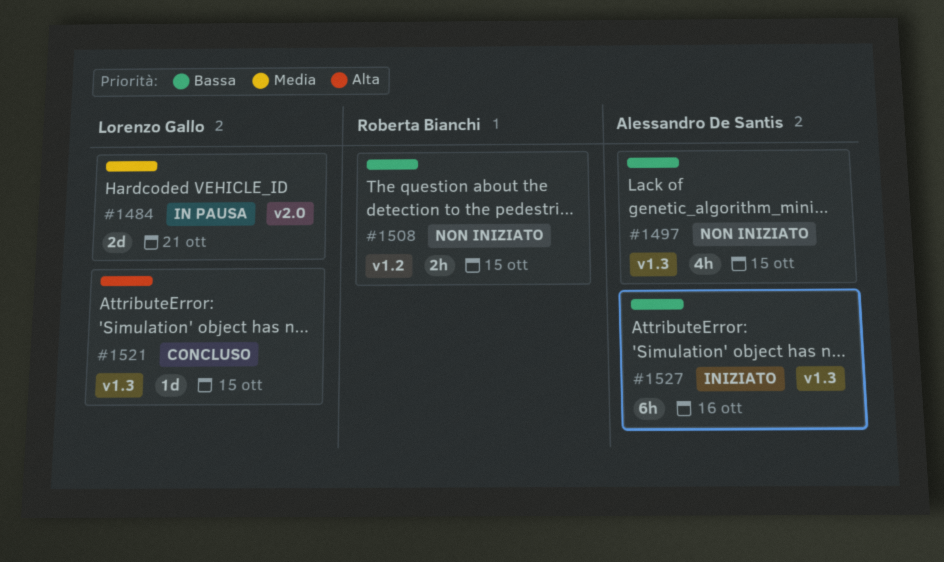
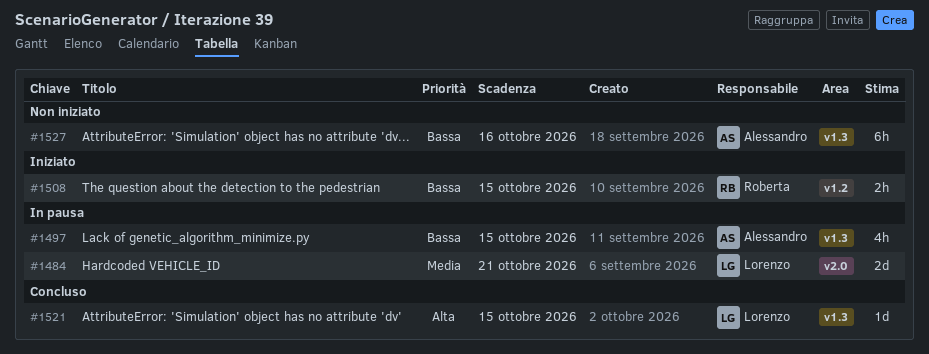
#1497, status: Non iniziato -> In pausa
#1508, status: Non iniziato -> Iniziato
#1527, status: Iniziato -> Non iniziato

